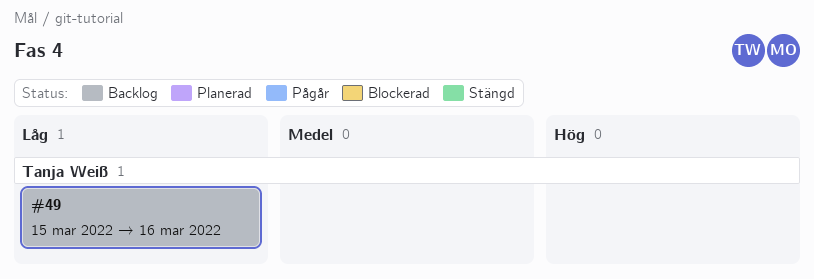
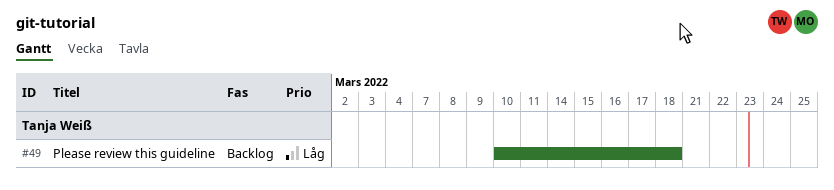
#49, start: Mar 15 -> Mar 10
#49, due: Mar 16 -> Mar 18

